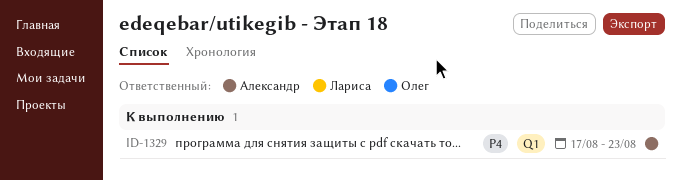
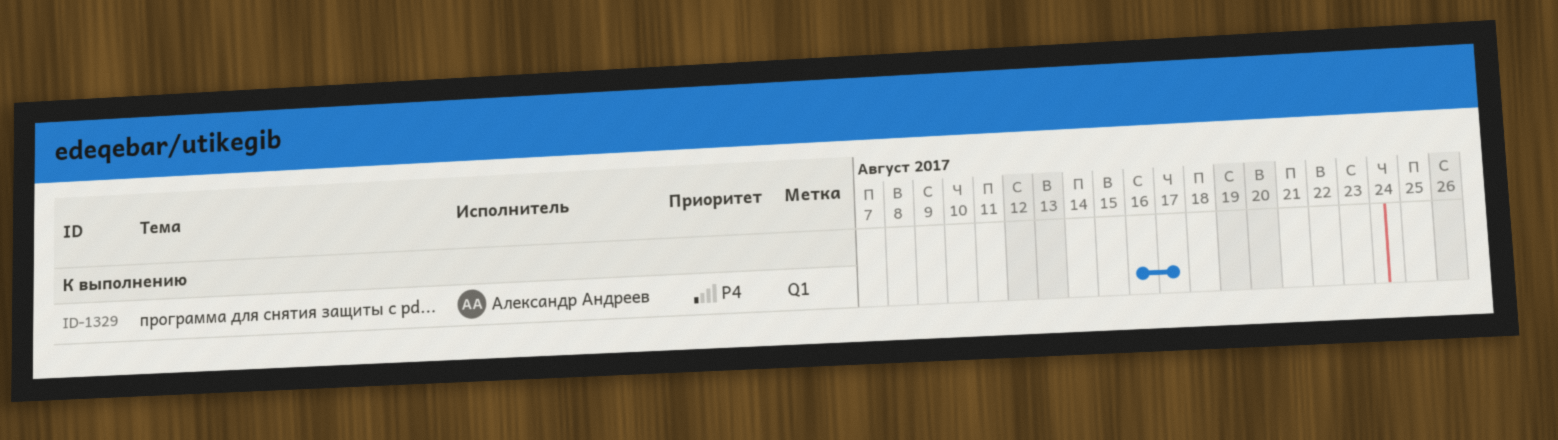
ID-1329, start: Aug 17 -> Aug 16
ID-1329, due: Aug 23 -> Aug 17

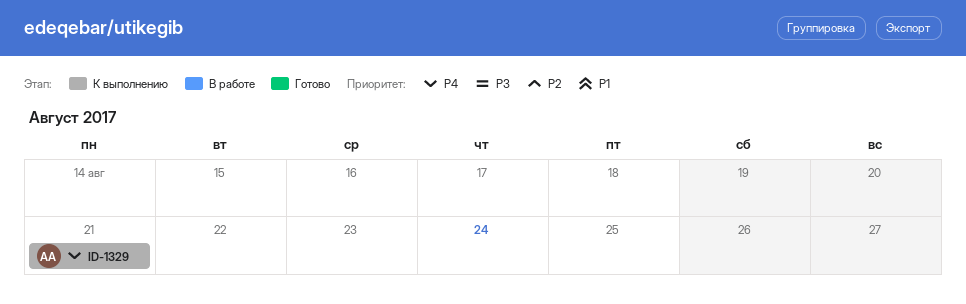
ID-1329, start: Aug 16 -> Aug 21
ID-1329, due: Aug 17 -> Aug 21

